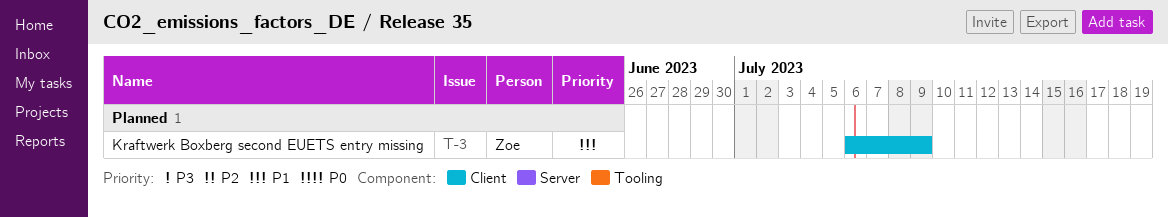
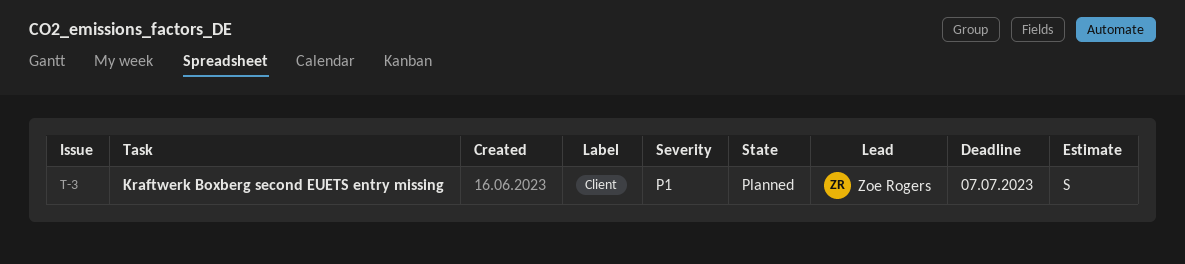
T-3, due: Jul 9 -> Jul 7

